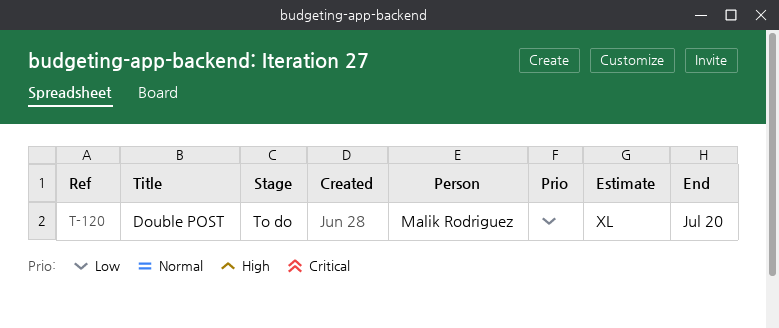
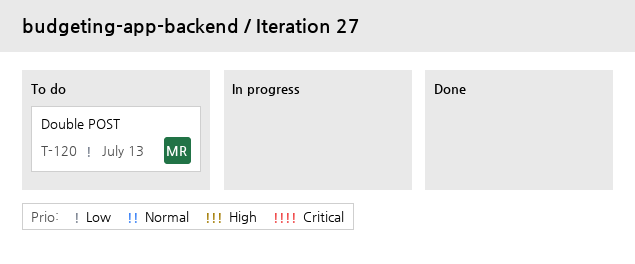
T-120, due: Jul 20 -> Jul 13

